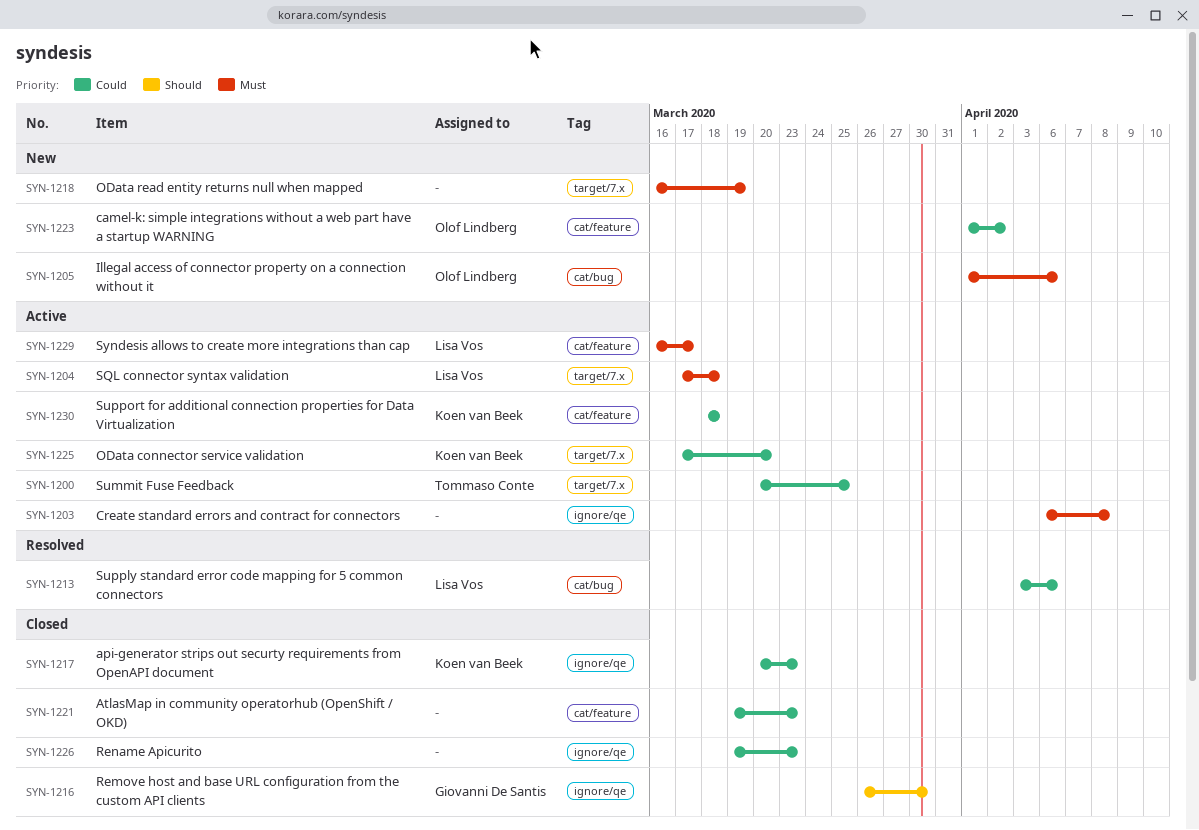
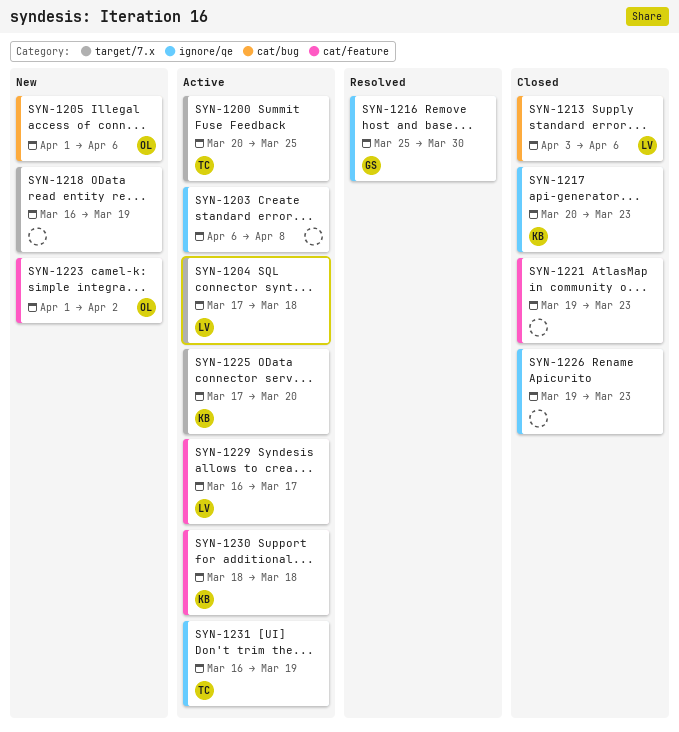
SYN-1213, status: Resolved -> Closed
SYN-1216, status: Closed -> Resolved
SYN-1216, start: Mar 26 -> Mar 25
SYN-1231: none -> present

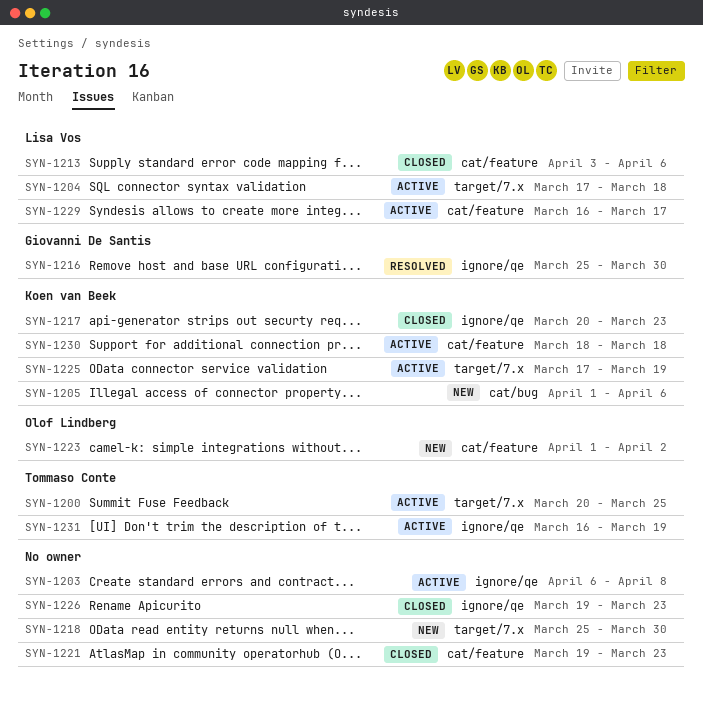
SYN-1205, owner: Olof Lindberg -> Koen van Beek
SYN-1213, label: cat/bug -> cat/feature
SYN-1218, start: Mar 16 -> Mar 25
SYN-1218, due: Mar 19 -> Mar 30
SYN-1225, due: Mar 20 -> Mar 19

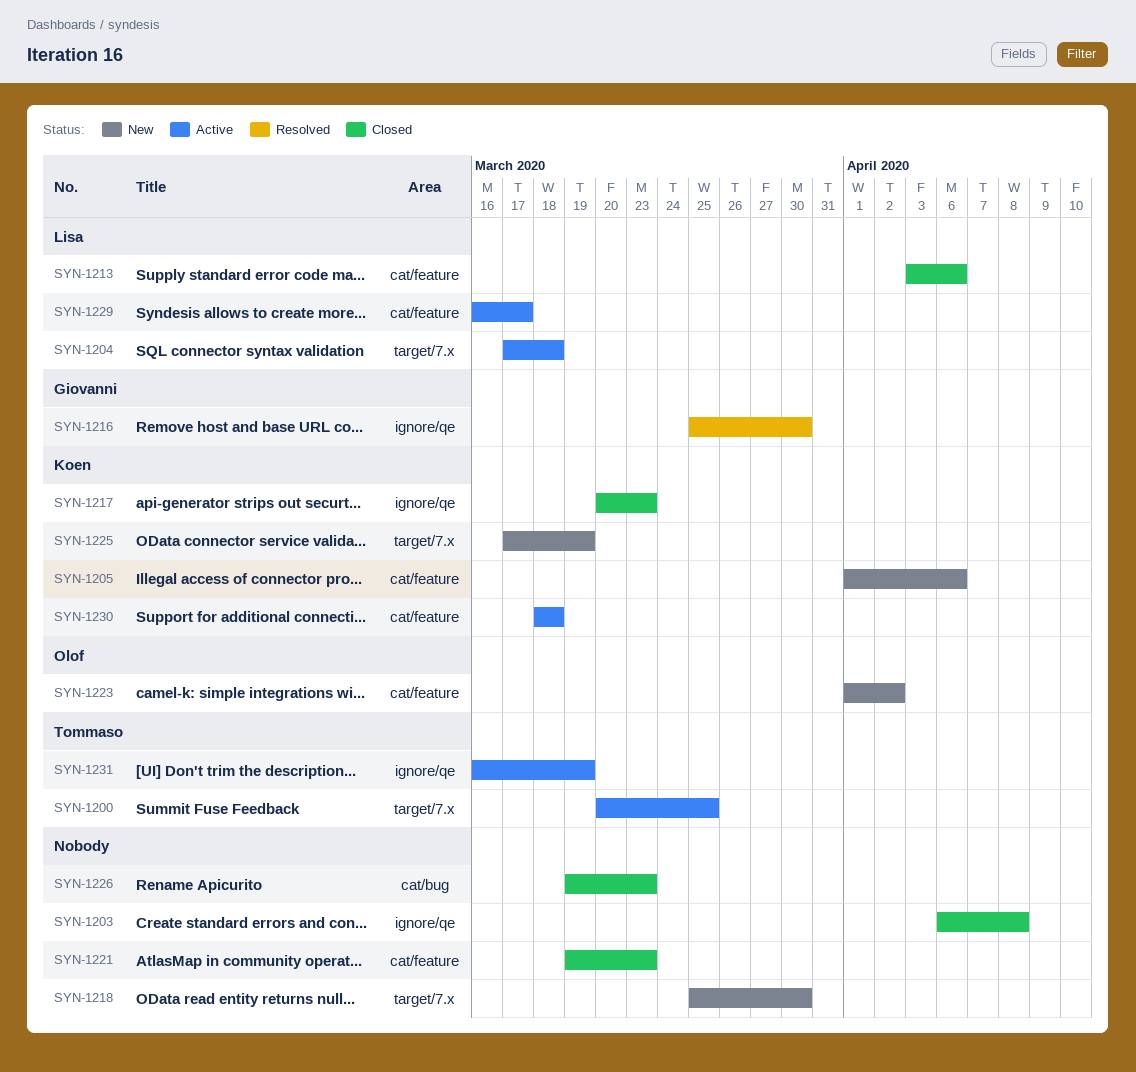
SYN-1203, status: Active -> Closed
SYN-1205, label: cat/bug -> cat/feature
SYN-1225, status: Active -> New
SYN-1226, label: ignore/qe -> cat/bug

